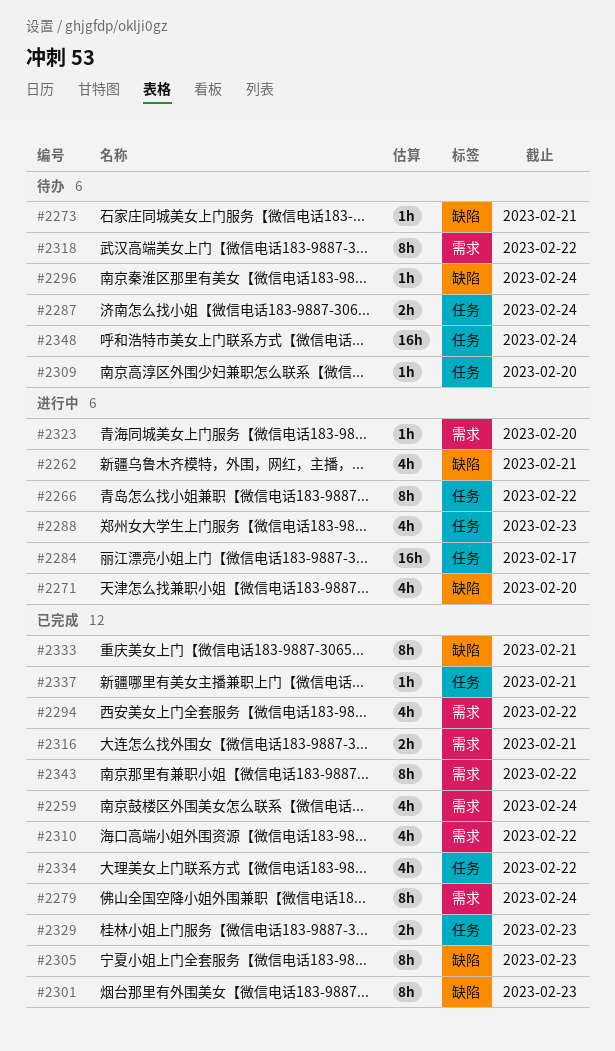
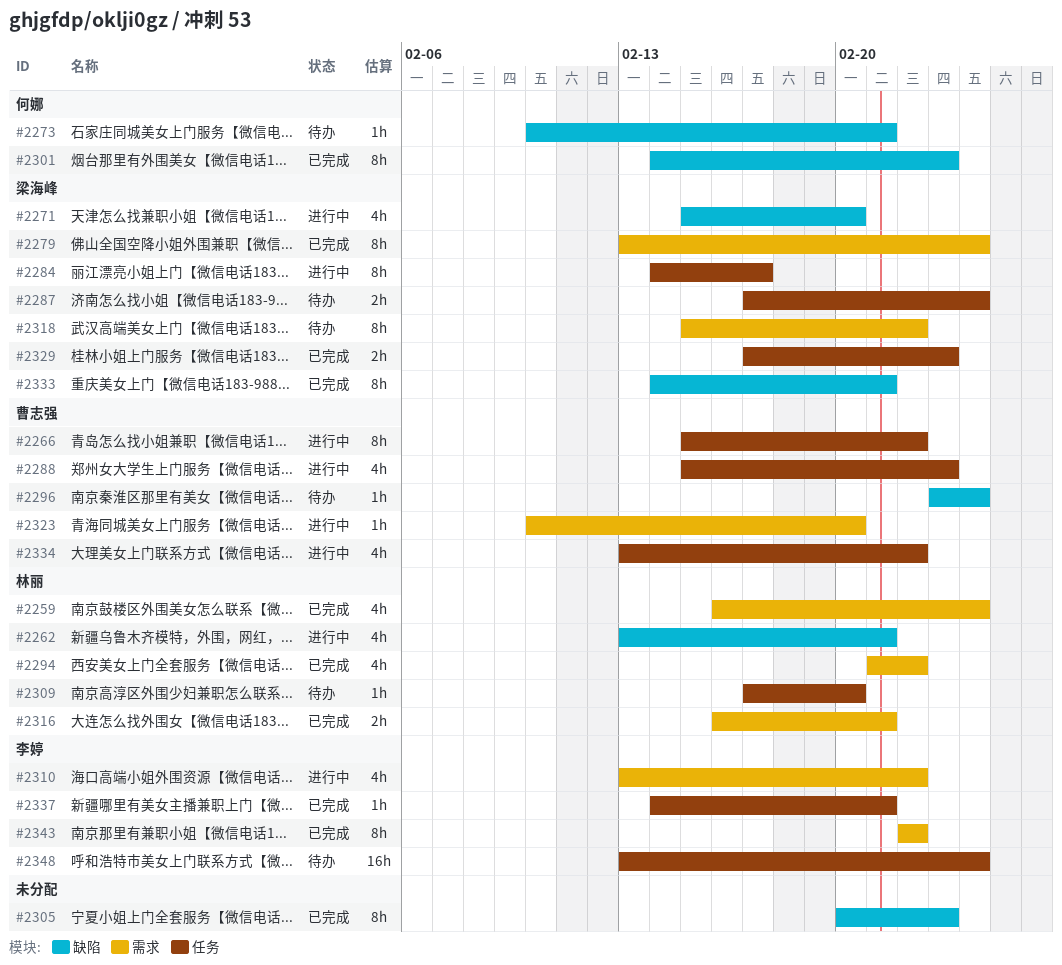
#2284, estimate: 16h -> 8h
#2310, status: 已完成 -> 进行中
#2334, status: 已完成 -> 进行中

